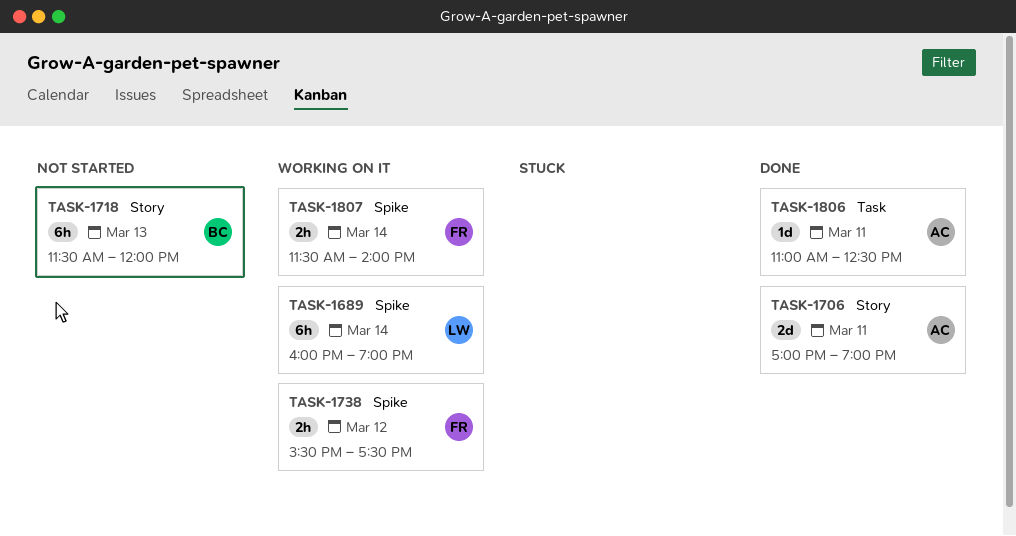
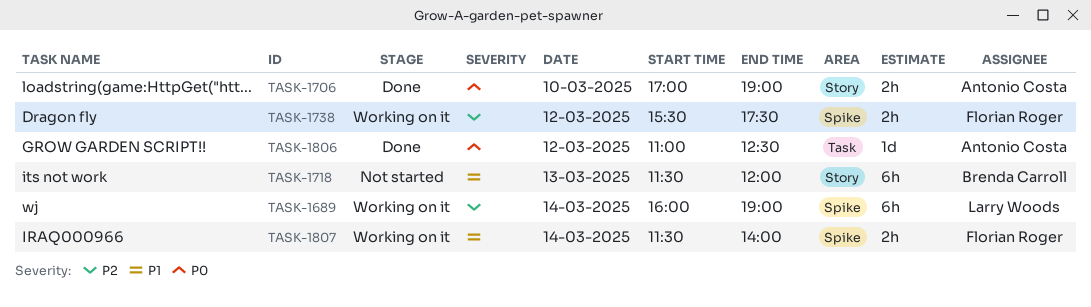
TASK-1706, estimate: 2d -> 2h
TASK-1706, day: Mar 11 -> Mar 10
TASK-1806, day: Mar 11 -> Mar 12

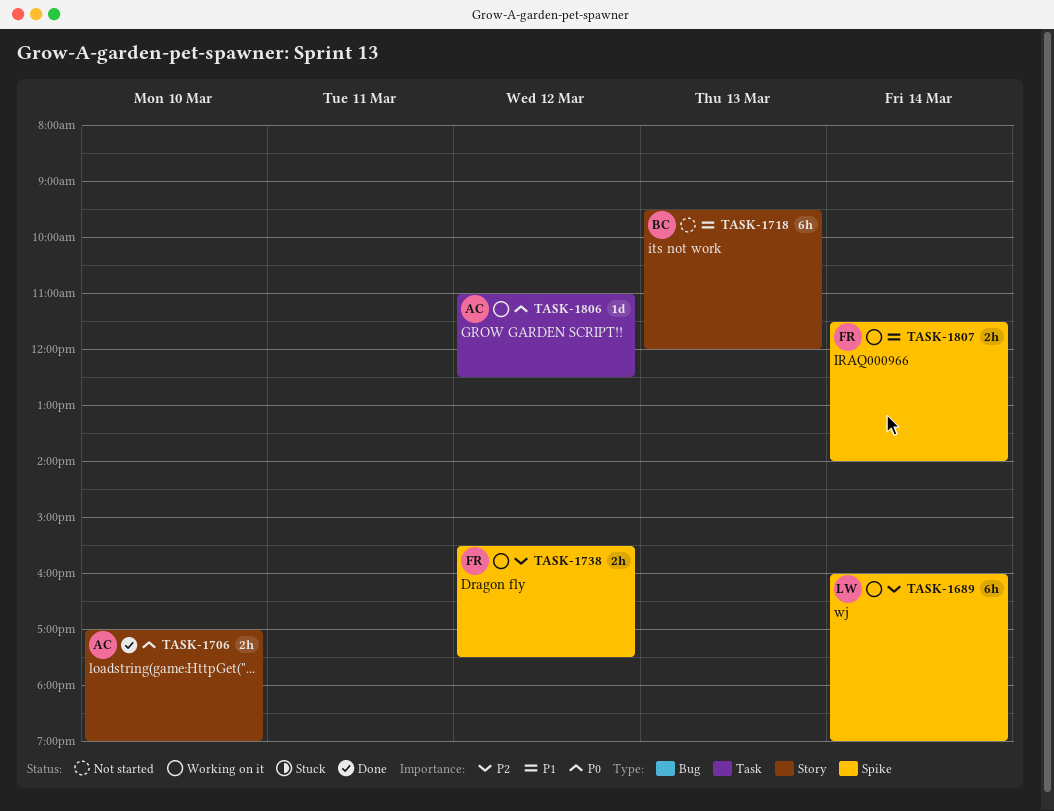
TASK-1718, begins: 11:30 -> 09:30
TASK-1806, status: Done -> Working on it

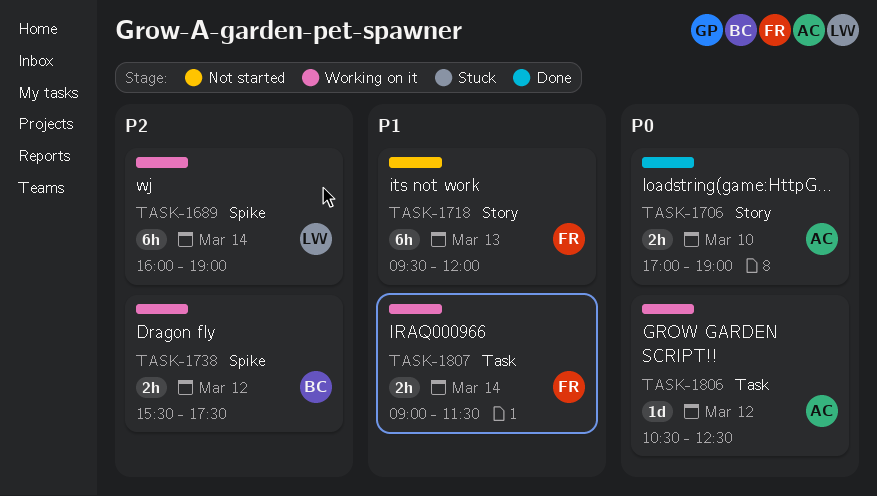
TASK-1718, owner: BC -> FR
TASK-1738, owner: FR -> BC
TASK-1806, begins: 11:00 -> 10:30
TASK-1807, label: Spike -> Task
TASK-1807, begins: 11:30 -> 09:00
TASK-1807, ends: 14:00 -> 11:30

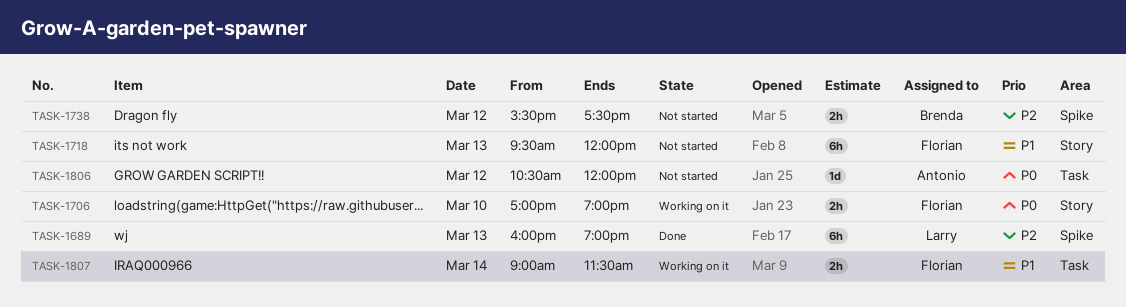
TASK-1689, status: Working on it -> Done
TASK-1689, day: Mar 14 -> Mar 13
TASK-1706, status: Done -> Working on it
TASK-1706, owner: Antonio -> Florian
TASK-1738, status: Working on it -> Not started
TASK-1806, status: Working on it -> Not started
TASK-1806, ends: 12:30 -> 12:00

